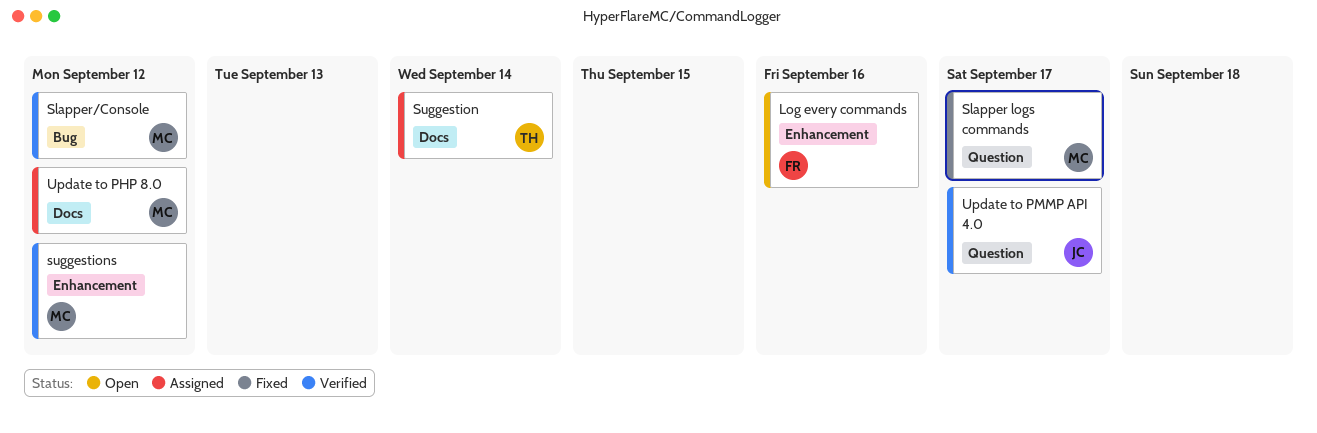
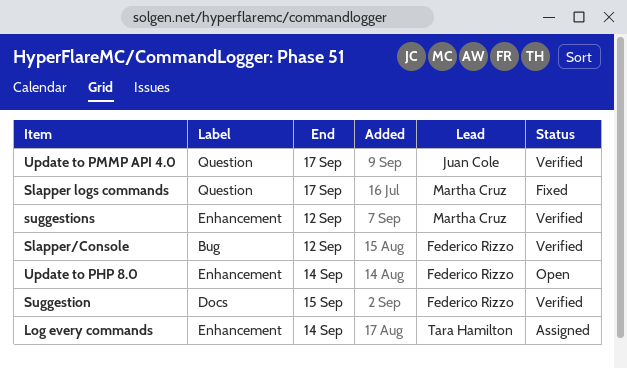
Log every commands, status: Open -> Assigned
Log every commands, owner: Federico Rizzo -> Tara Hamilton
Log every commands, due: Sep 16 -> Sep 14
Slapper/Console, owner: Martha Cruz -> Federico Rizzo
Suggestion, status: Assigned -> Verified
Suggestion, owner: Tara Hamilton -> Federico Rizzo
Suggestion, due: Sep 14 -> Sep 15
Update to PHP 8.0, status: Assigned -> Open
Update to PHP 8.0, owner: Martha Cruz -> Federico Rizzo
Update to PHP 8.0, label: Docs -> Enhancement
Update to PHP 8.0, due: Sep 12 -> Sep 14

